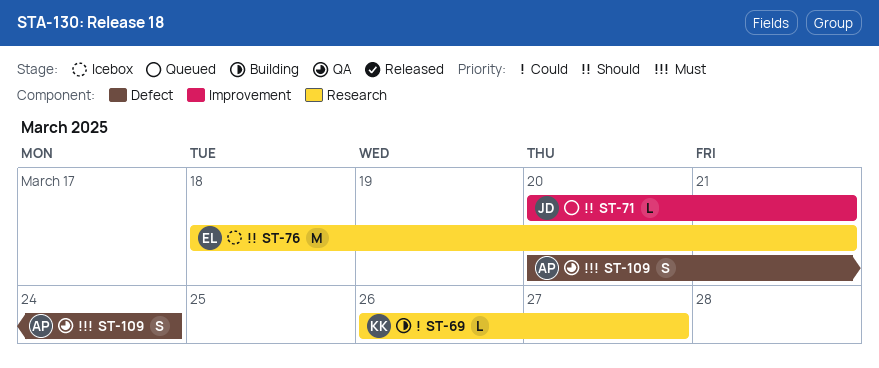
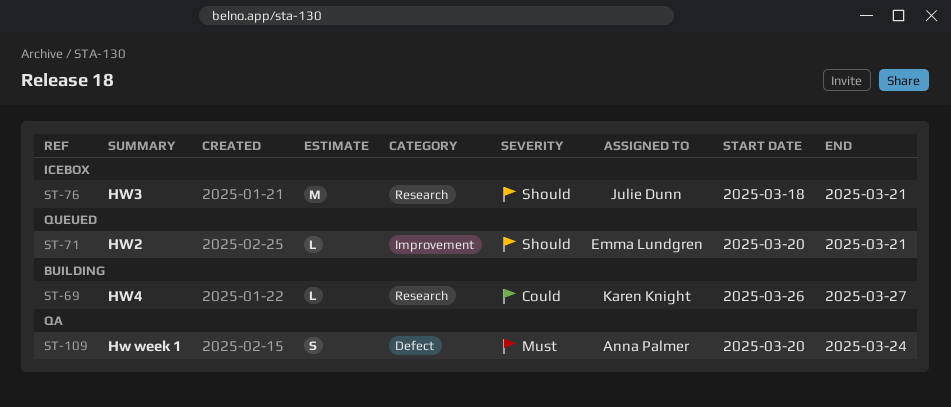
ST-71, owner: Julie Dunn -> Emma Lundgren
ST-76, owner: Emma Lundgren -> Julie Dunn

